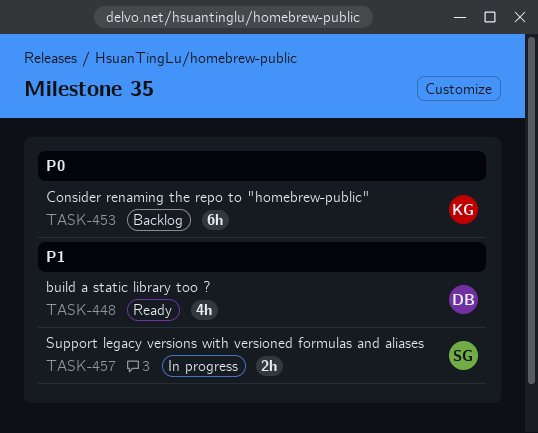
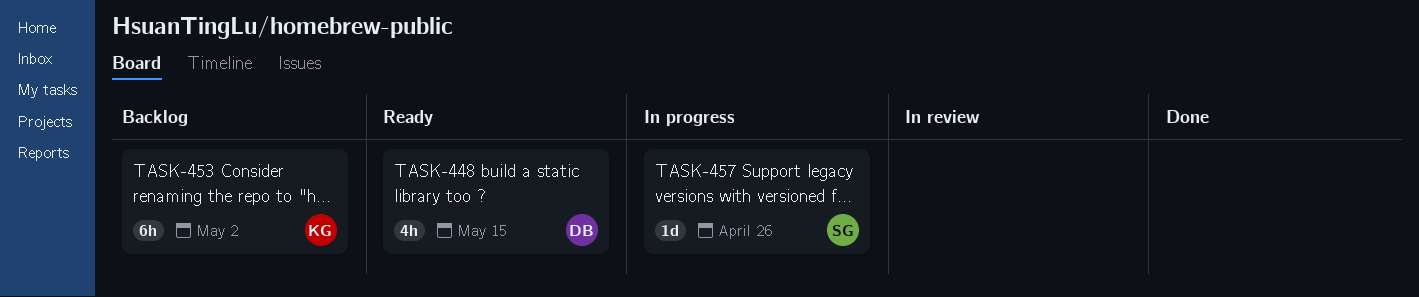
TASK-457, estimate: 2h -> 1d

